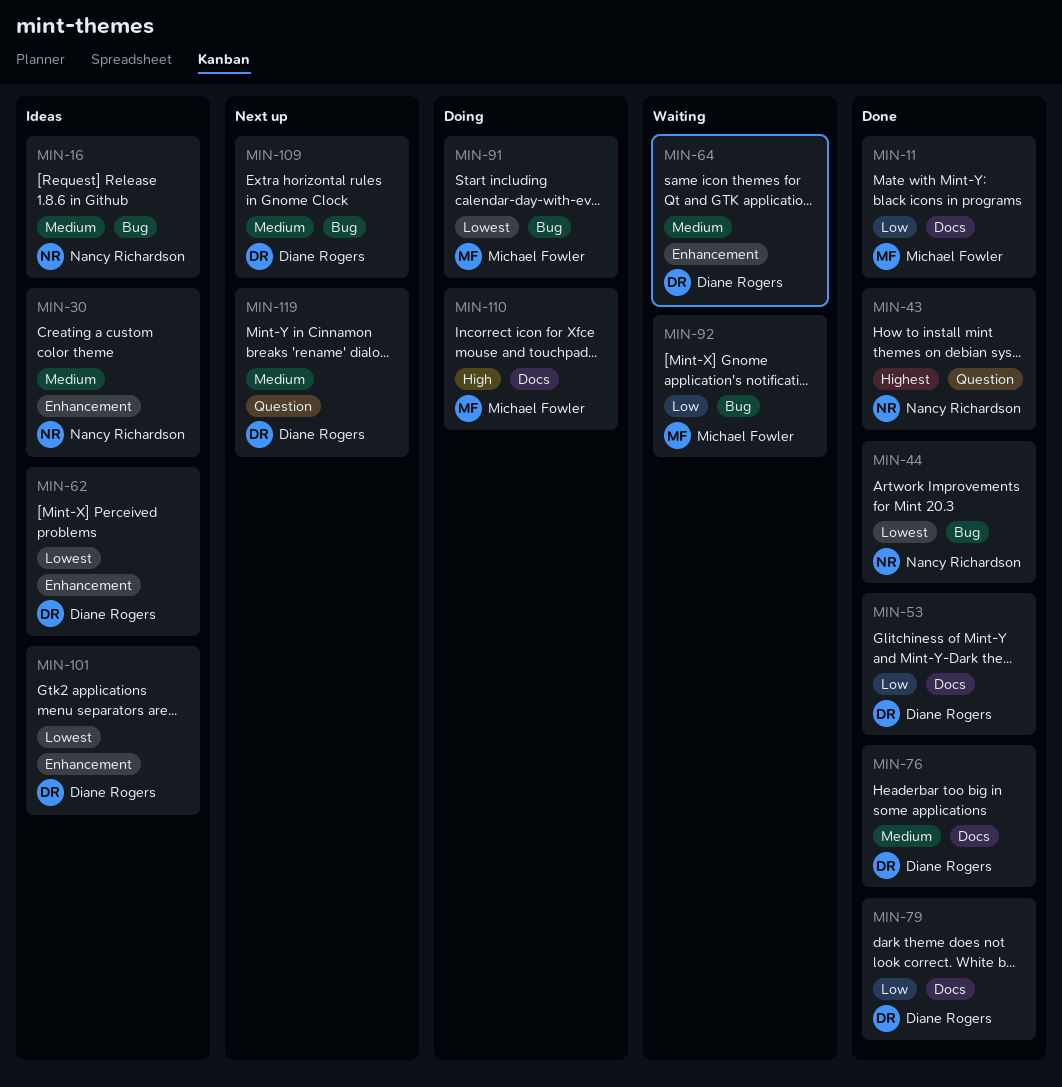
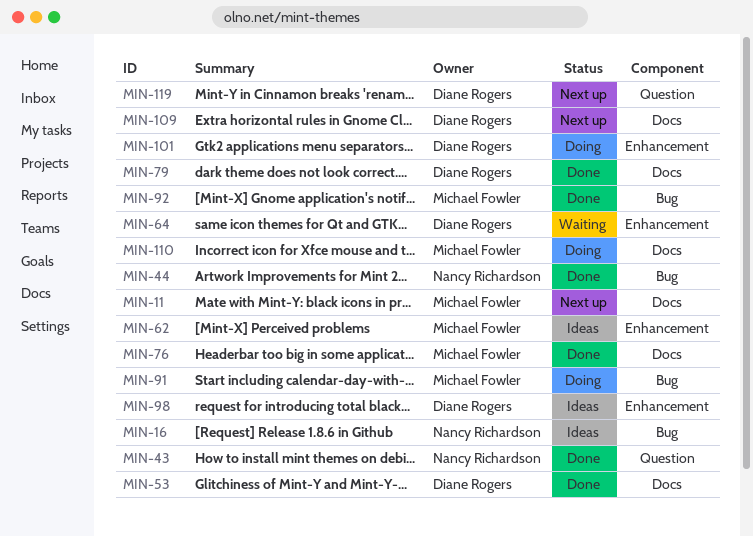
MIN-11, status: Done -> Next up
MIN-30: present -> none
MIN-62, owner: Diane Rogers -> Michael Fowler
MIN-76, owner: Diane Rogers -> Michael Fowler
MIN-92, status: Waiting -> Done
MIN-98: none -> present
MIN-101, status: Ideas -> Doing
MIN-109, label: Bug -> Docs

